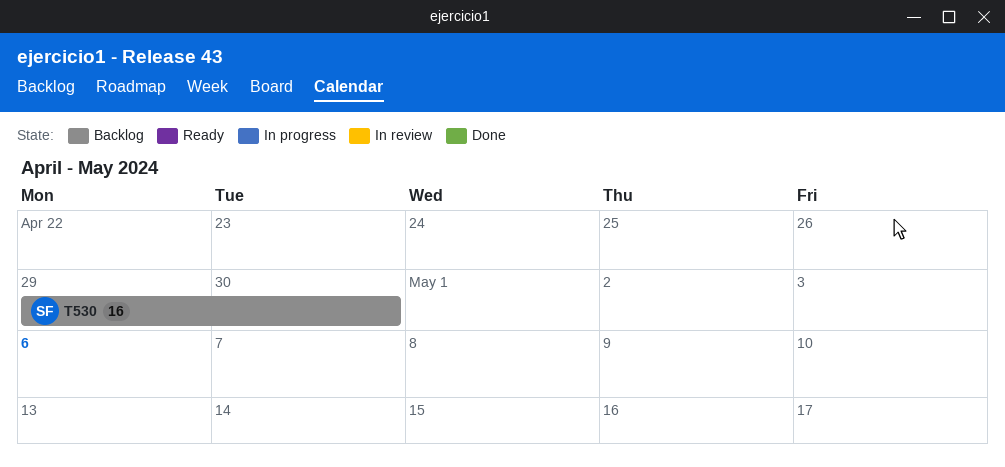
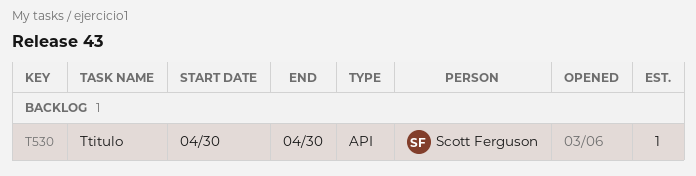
T530, estimate: 16 -> 1
T530, start: Apr 29 -> Apr 30

